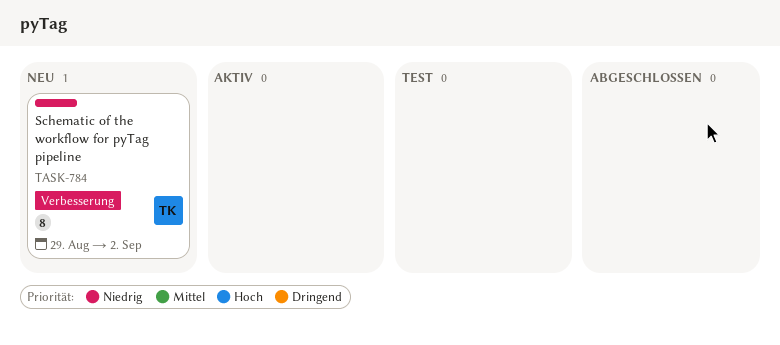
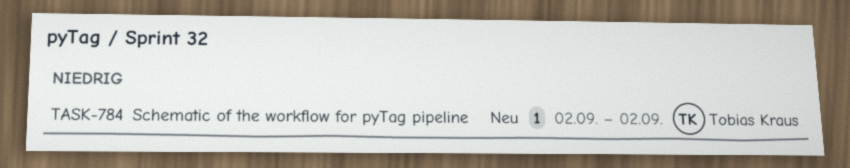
TASK-784, estimate: 8 -> 1
TASK-784, start: Aug 29 -> Sep 2

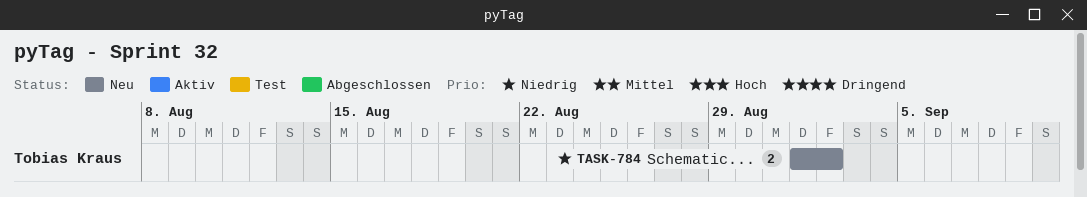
TASK-784, estimate: 1 -> 2
TASK-784, start: Sep 2 -> Sep 1

